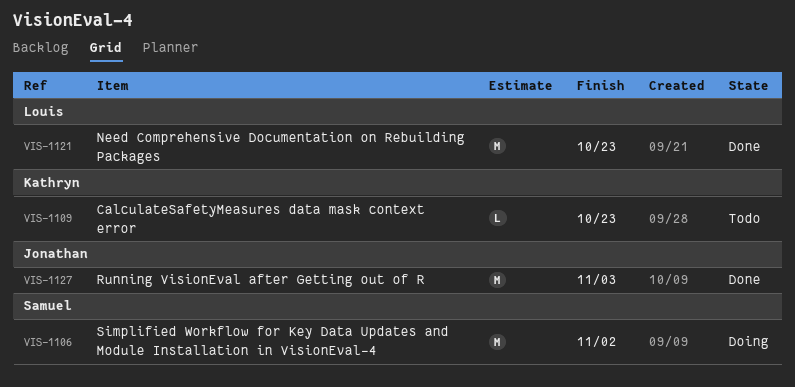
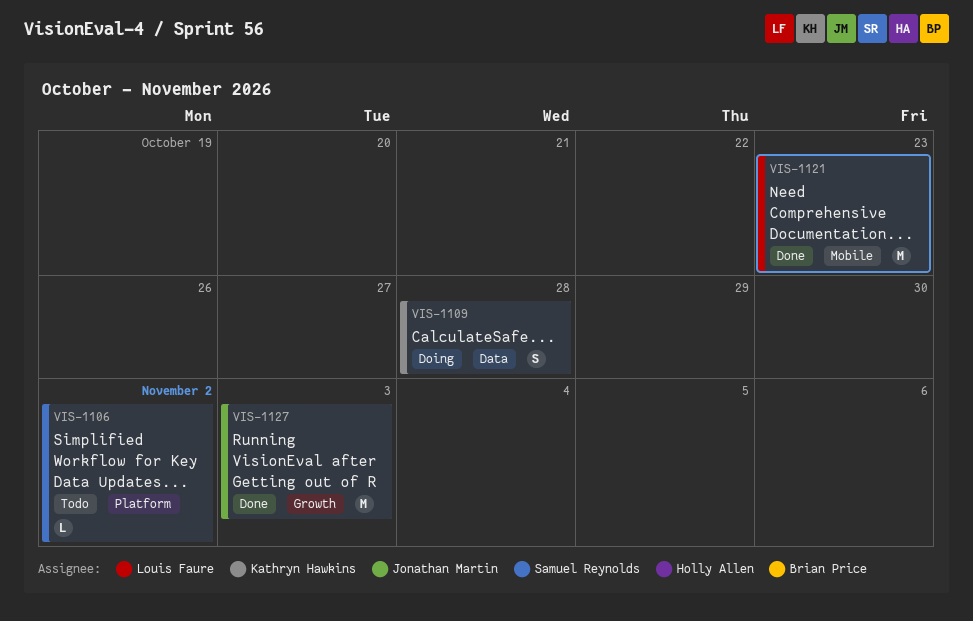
VIS-1106, status: Doing -> Todo
VIS-1106, estimate: M -> L
VIS-1109, status: Todo -> Doing
VIS-1109, estimate: L -> S
VIS-1109, due: Oct 23 -> Oct 28

